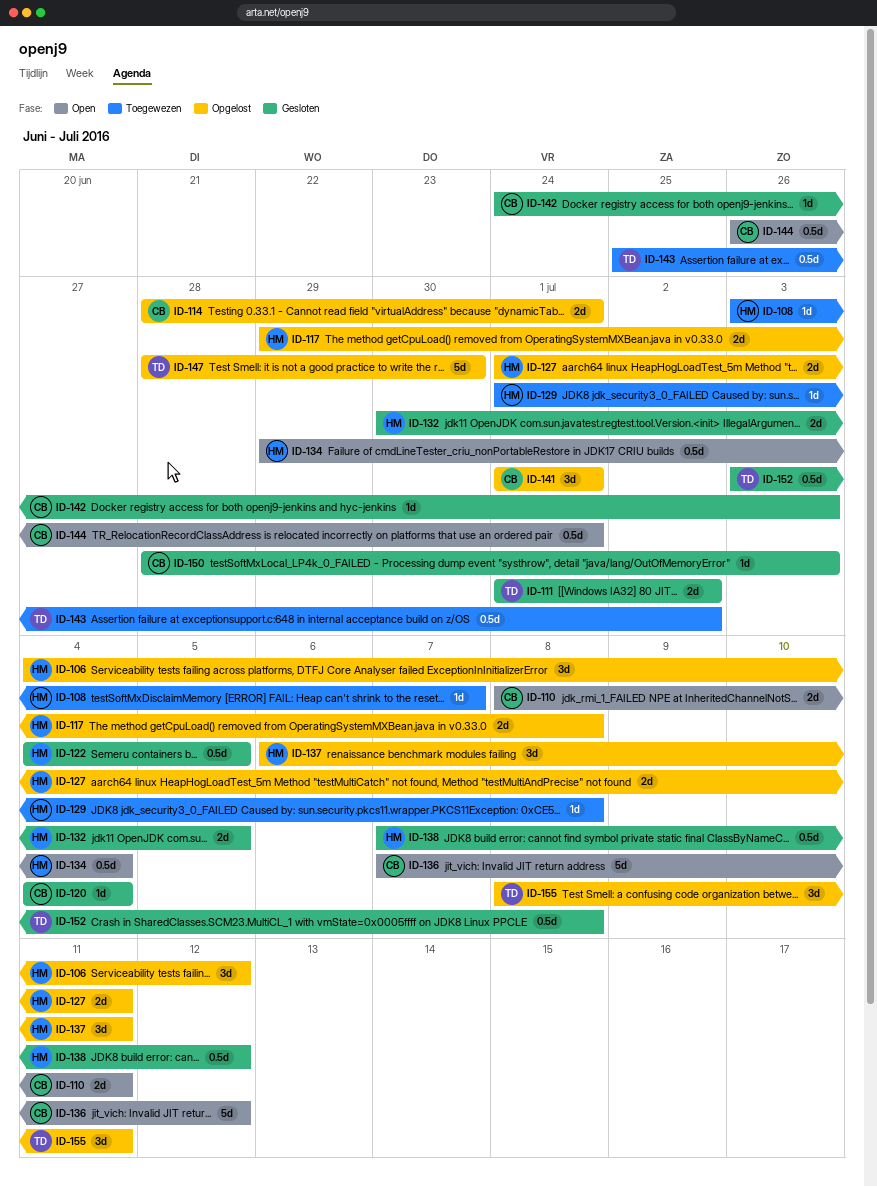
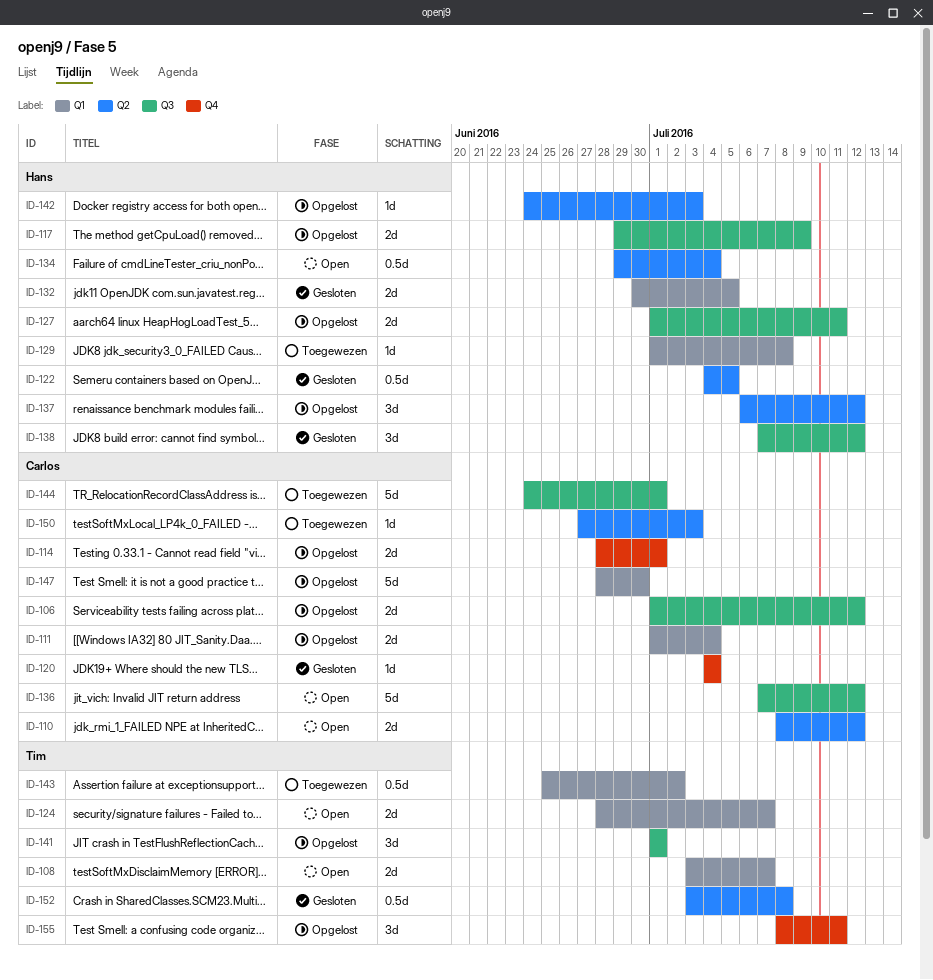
ID-106, owner: Hans -> Carlos
ID-106, estimate: 3d -> 2d
ID-106, start: Jul 4 -> Jul 1
ID-108, status: Toegewezen -> Open
ID-108, owner: Hans -> Tim
ID-108, estimate: 1d -> 2d
ID-110, due: Jul 11 -> Jul 12
ID-111, status: Gesloten -> Opgelost
ID-111, owner: Tim -> Carlos
ID-111, due: Jul 2 -> Jul 4
ID-117, due: Jul 8 -> Jul 9
ID-124: none -> present
ID-137, due: Jul 11 -> Jul 12
ID-138, estimate: 0.5d -> 3d
ID-141, owner: Carlos -> Tim
ID-142, status: Gesloten -> Opgelost
ID-142, owner: Carlos -> Hans
ID-144, status: Open -> Toegewezen
ID-144, estimate: 0.5d -> 5d
ID-144, start: Jun 26 -> Jun 24
ID-147, owner: Tim -> Carlos
ID-150, status: Gesloten -> Toegewezen
ID-150, start: Jun 28 -> Jun 27

